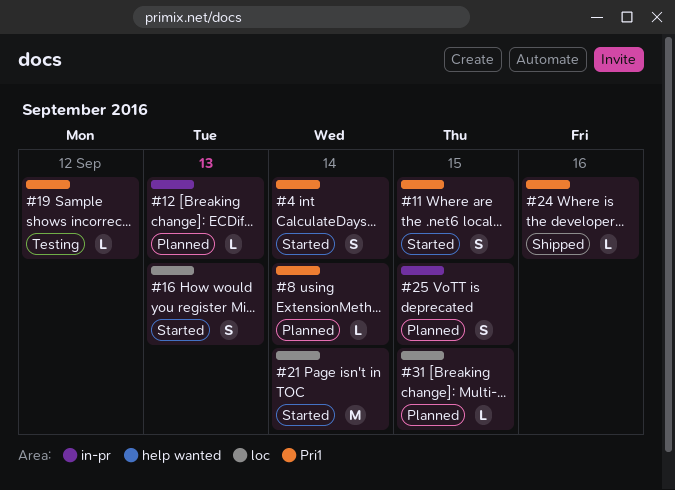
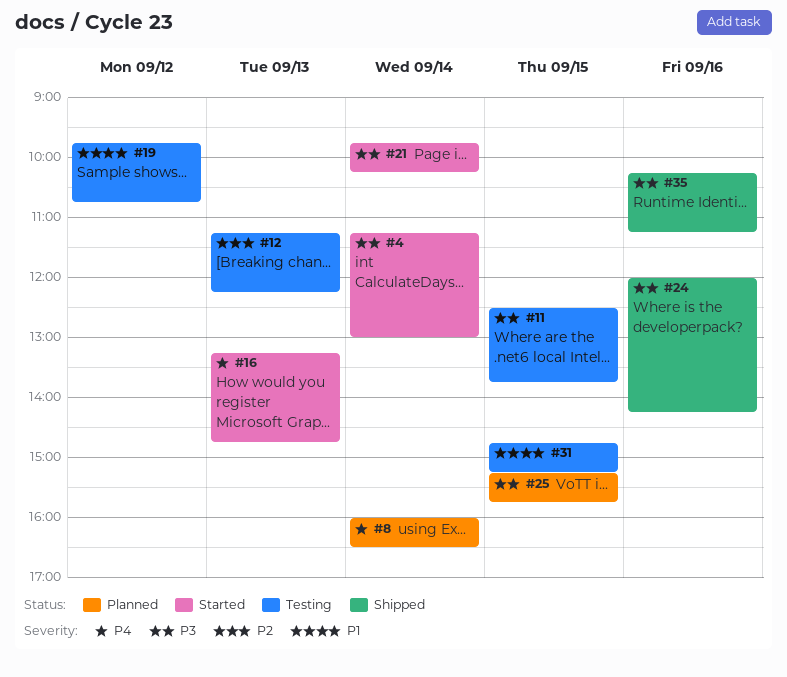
#11, status: Started -> Testing
#12, status: Planned -> Testing
#31, status: Planned -> Testing
#35: none -> present

